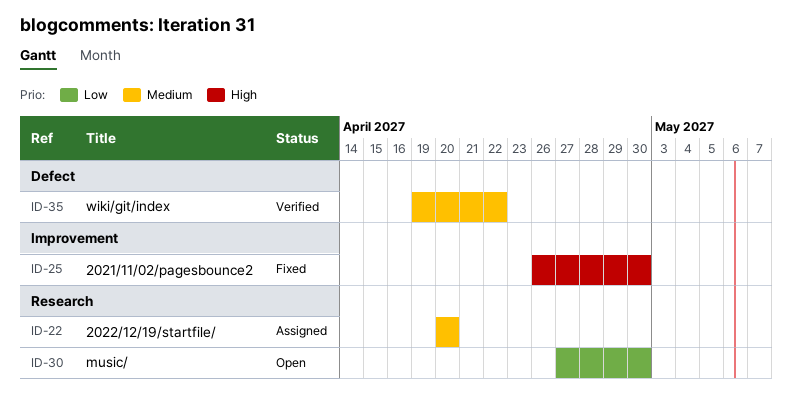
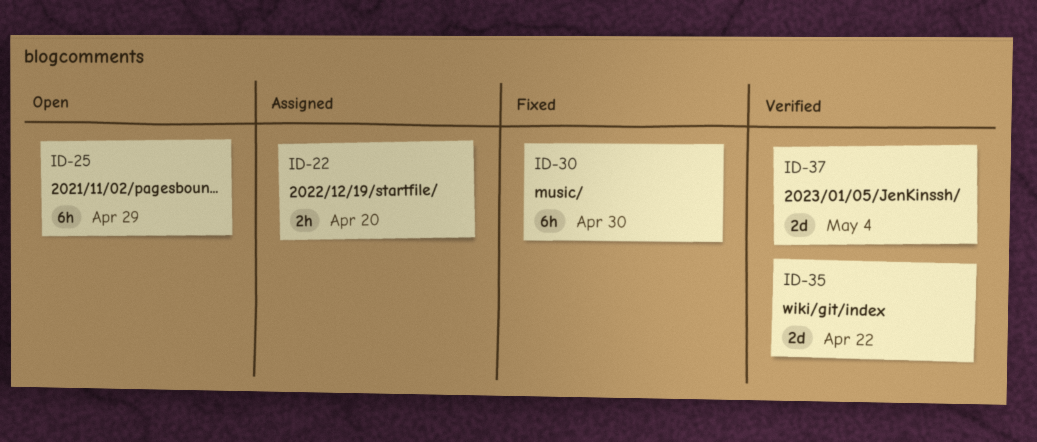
ID-25, status: Fixed -> Open
ID-25, due: Apr 30 -> Apr 29
ID-30, status: Open -> Fixed
ID-37: none -> present

